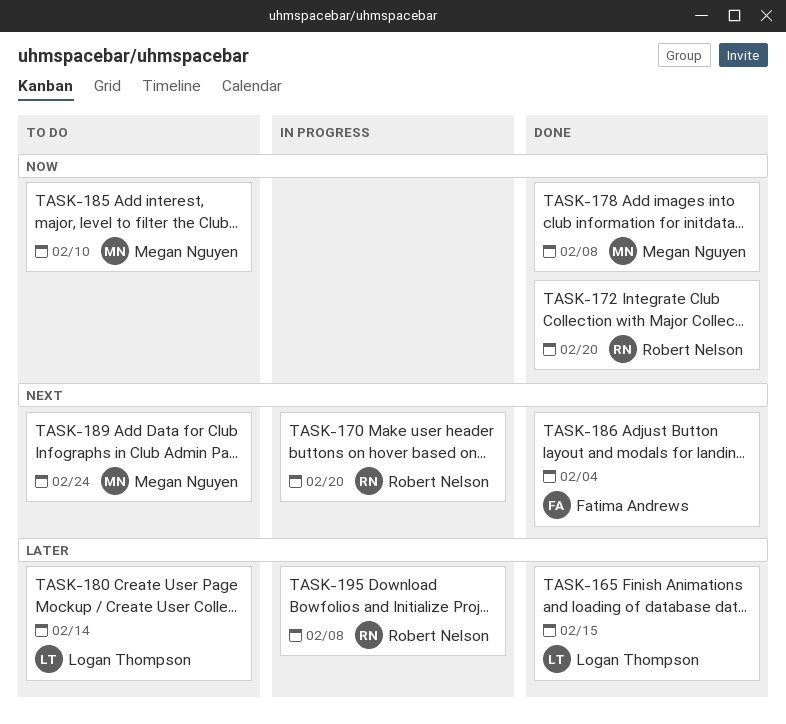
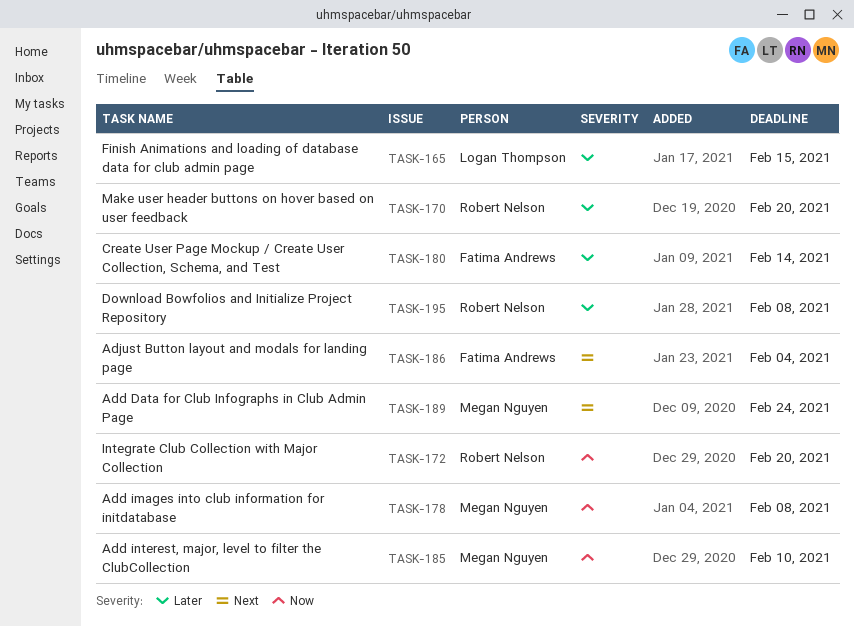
TASK-170, priority: Next -> Later
TASK-180, owner: Logan Thompson -> Fatima Andrews

